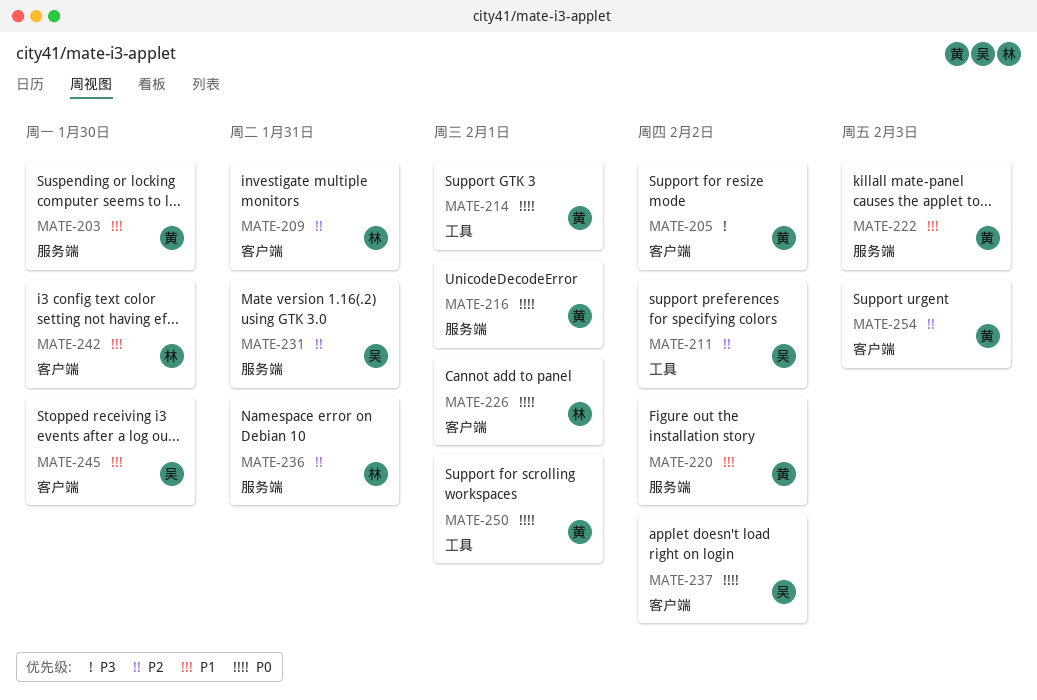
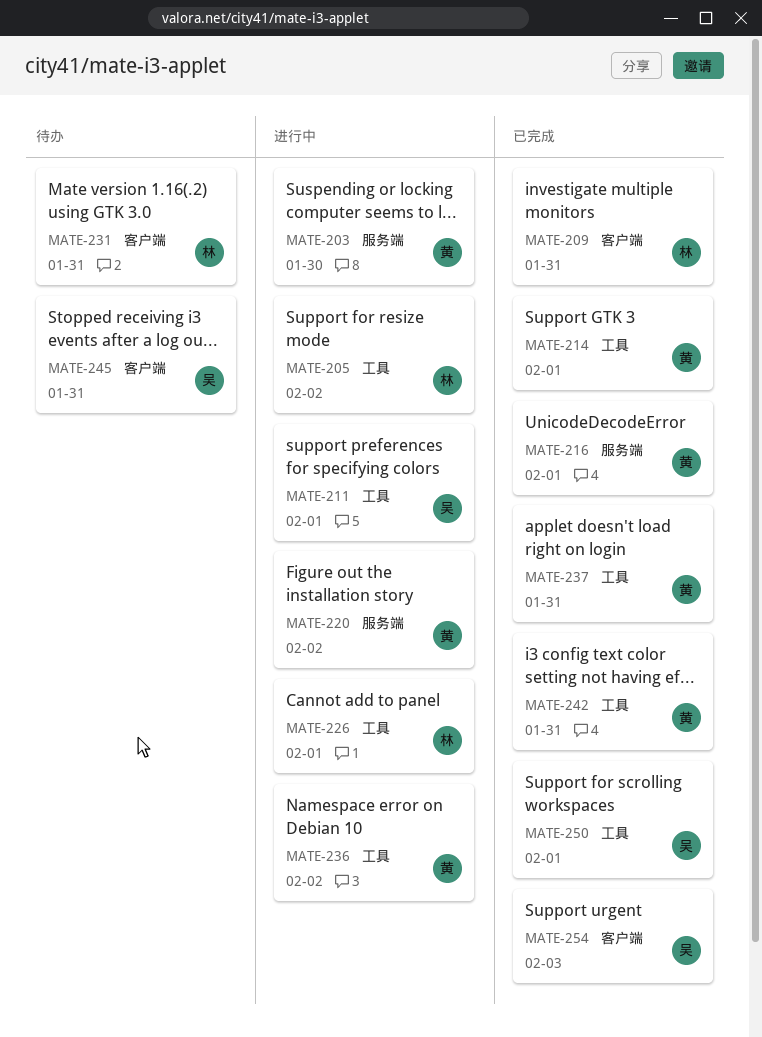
MATE-205, owner: 黄 -> 林
MATE-205, label: 客户端 -> 工具
MATE-211, due: Feb 2 -> Feb 1
MATE-222: present -> none
MATE-226, label: 客户端 -> 工具
MATE-231, owner: 吴 -> 林
MATE-231, label: 服务端 -> 客户端
MATE-236, owner: 林 -> 黄
MATE-236, label: 服务端 -> 工具
MATE-236, due: Jan 31 -> Feb 2
MATE-237, owner: 吴 -> 黄
MATE-237, label: 客户端 -> 工具
MATE-237, due: Feb 2 -> Jan 31
MATE-242, owner: 林 -> 黄
MATE-242, label: 客户端 -> 工具
MATE-242, due: Jan 30 -> Jan 31
MATE-245, due: Jan 30 -> Jan 31
MATE-250, owner: 黄 -> 吴
MATE-254, owner: 黄 -> 吴

